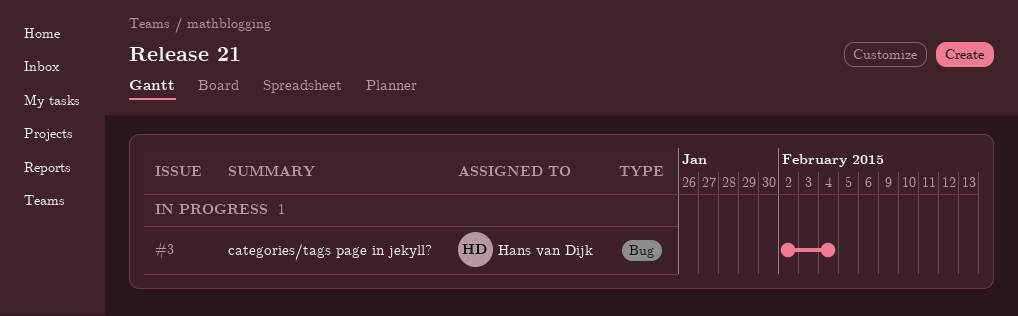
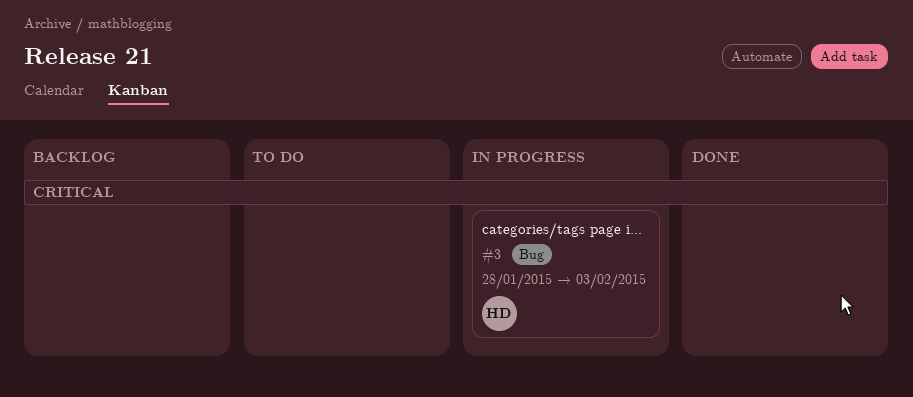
#3, start: Feb 2 -> Jan 28
#3, due: Feb 4 -> Feb 3

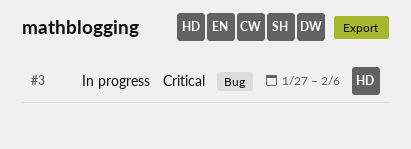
#3, start: Jan 28 -> Jan 27
#3, due: Feb 3 -> Feb 6

